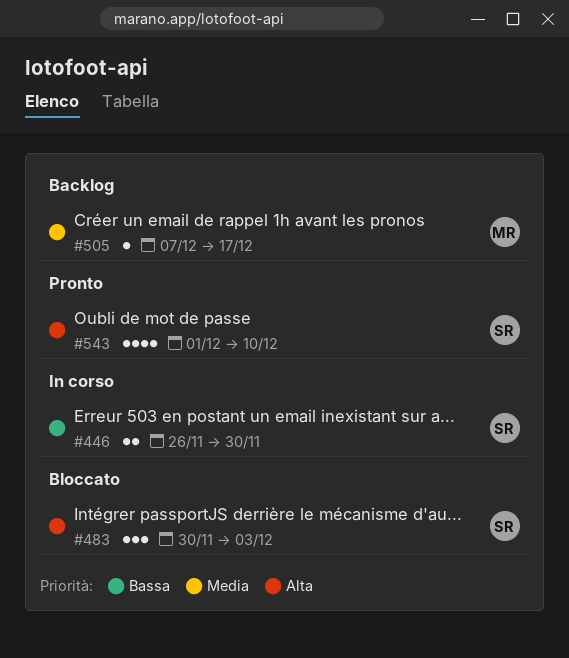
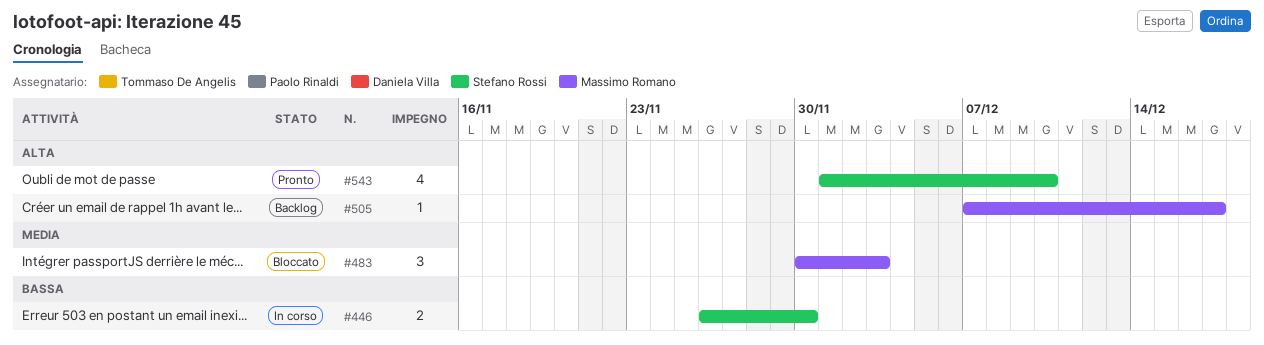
#483, owner: Stefano Rossi -> Massimo Romano
#483, priority: Alta -> Media
#505, priority: Media -> Alta

